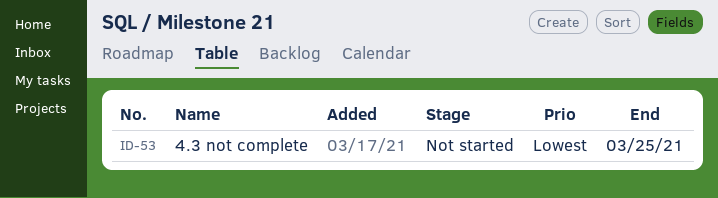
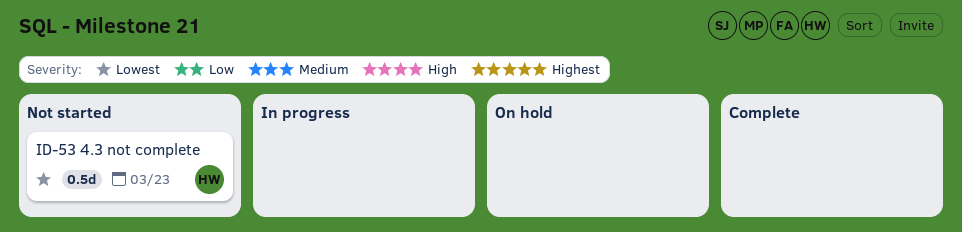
ID-53, due: Mar 25 -> Mar 23

